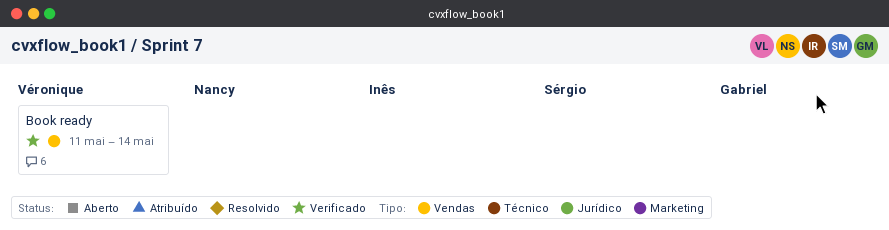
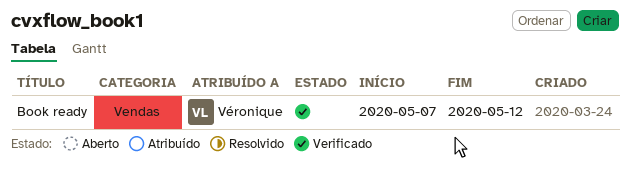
Book ready, start: May 11 -> May 7
Book ready, due: May 14 -> May 12

